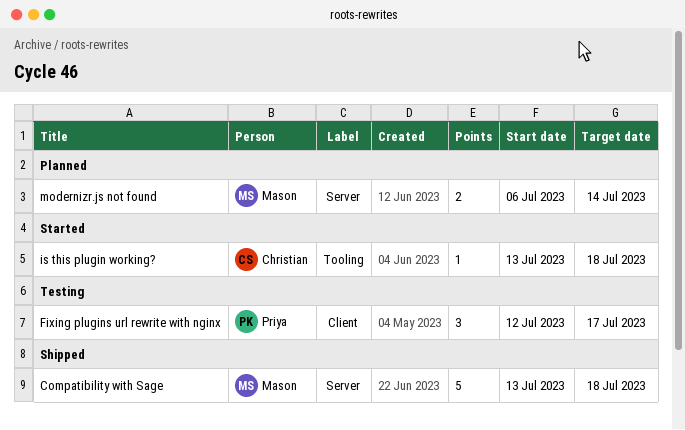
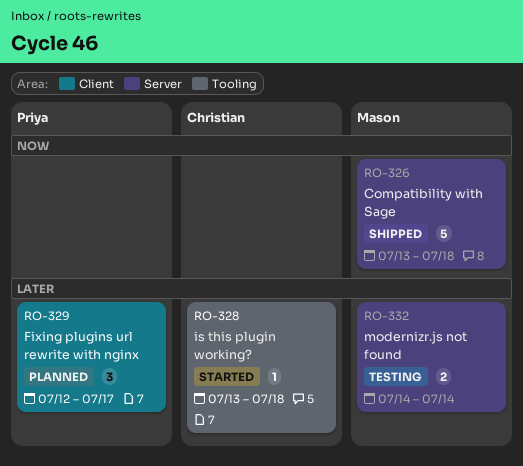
Fixing plugins url rewrite with nginx, status: Testing -> Planned
modernizr.js not found, status: Planned -> Testing
modernizr.js not found, start: Jul 6 -> Jul 14

